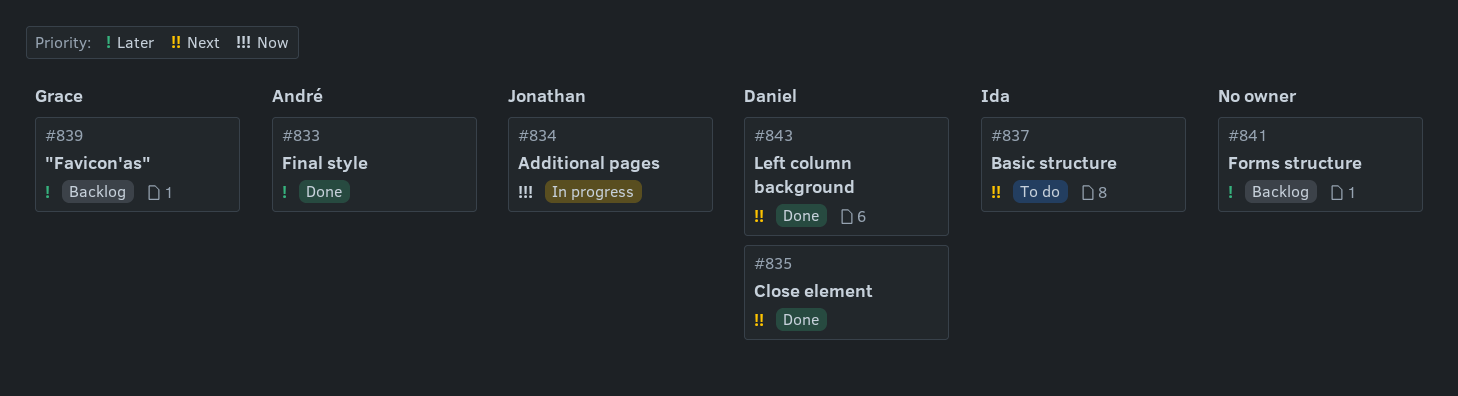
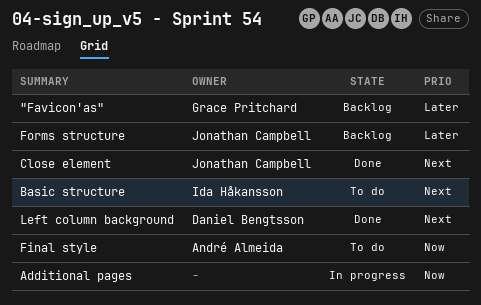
Additional pages, owner: Jonathan Campbell -> none
Close element, owner: Daniel Bengtsson -> Jonathan Campbell
Final style, status: Done -> To do
Final style, priority: Later -> Now
Forms structure, owner: none -> Jonathan Campbell

